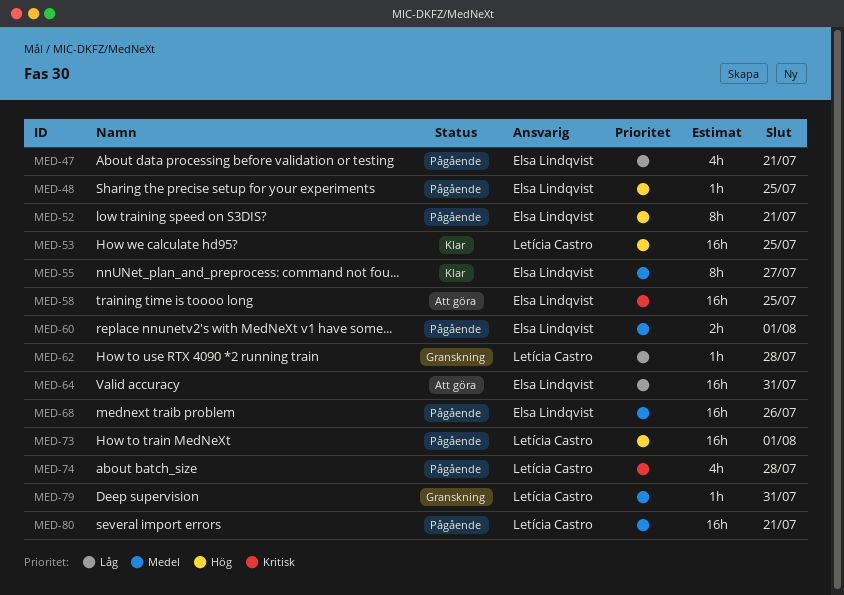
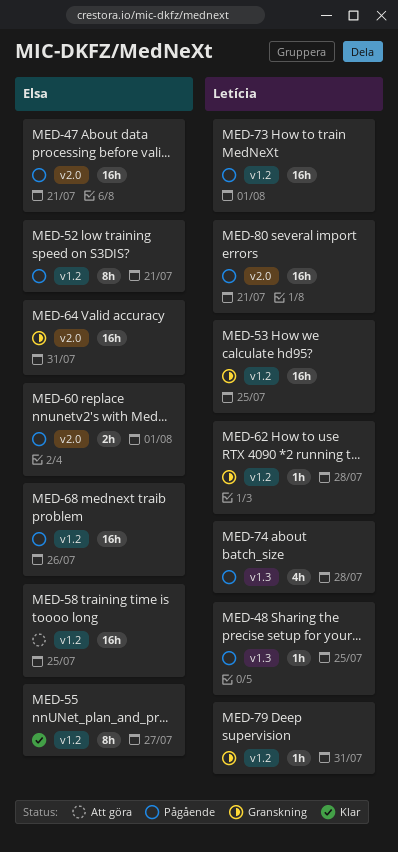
MED-47, estimate: 4h -> 16h
MED-48, owner: Elsa Lindqvist -> Letícia Castro
MED-53, status: Klar -> Granskning
MED-64, status: Att göra -> Granskning

